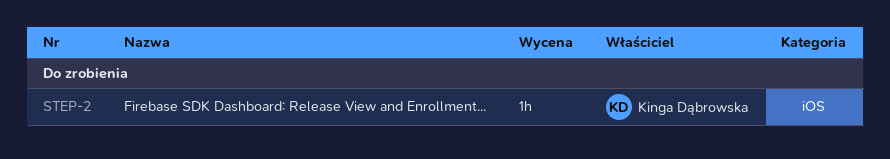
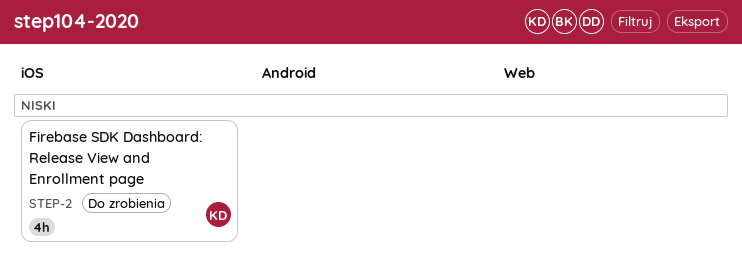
STEP-2, estimate: 1h -> 4h

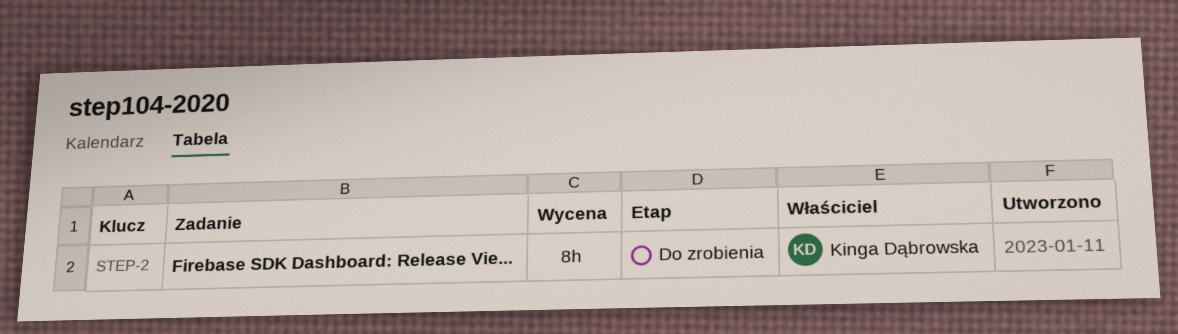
STEP-2, estimate: 4h -> 8h

